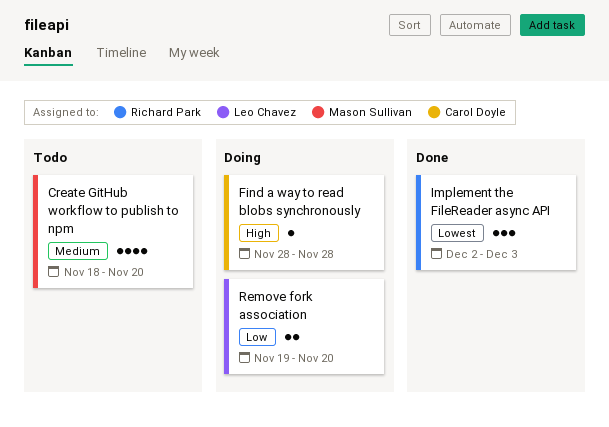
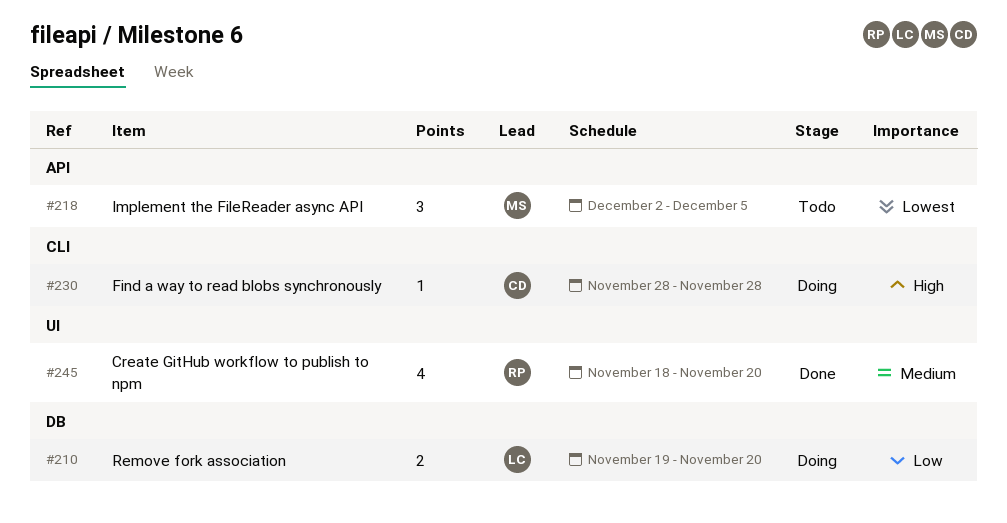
Create GitHub workflow to publish to npm, status: Todo -> Done
Create GitHub workflow to publish to npm, owner: Mason Sullivan -> Richard Park
Implement the FileReader async API, status: Done -> Todo
Implement the FileReader async API, owner: Richard Park -> Mason Sullivan
Implement the FileReader async API, due: Dec 3 -> Dec 5

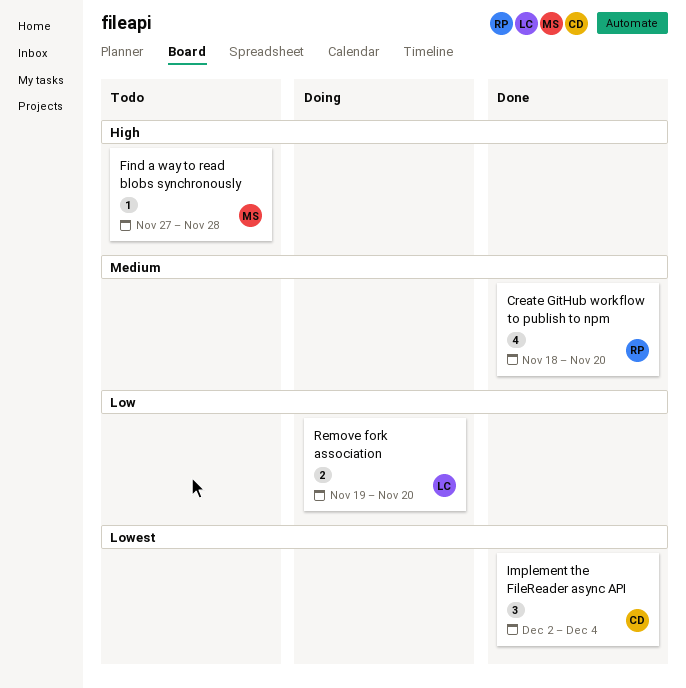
Find a way to read blobs synchronously, status: Doing -> Todo
Find a way to read blobs synchronously, owner: CD -> MS
Find a way to read blobs synchronously, start: Nov 28 -> Nov 27
Implement the FileReader async API, status: Todo -> Done
Implement the FileReader async API, owner: MS -> CD
Implement the FileReader async API, due: Dec 5 -> Dec 4

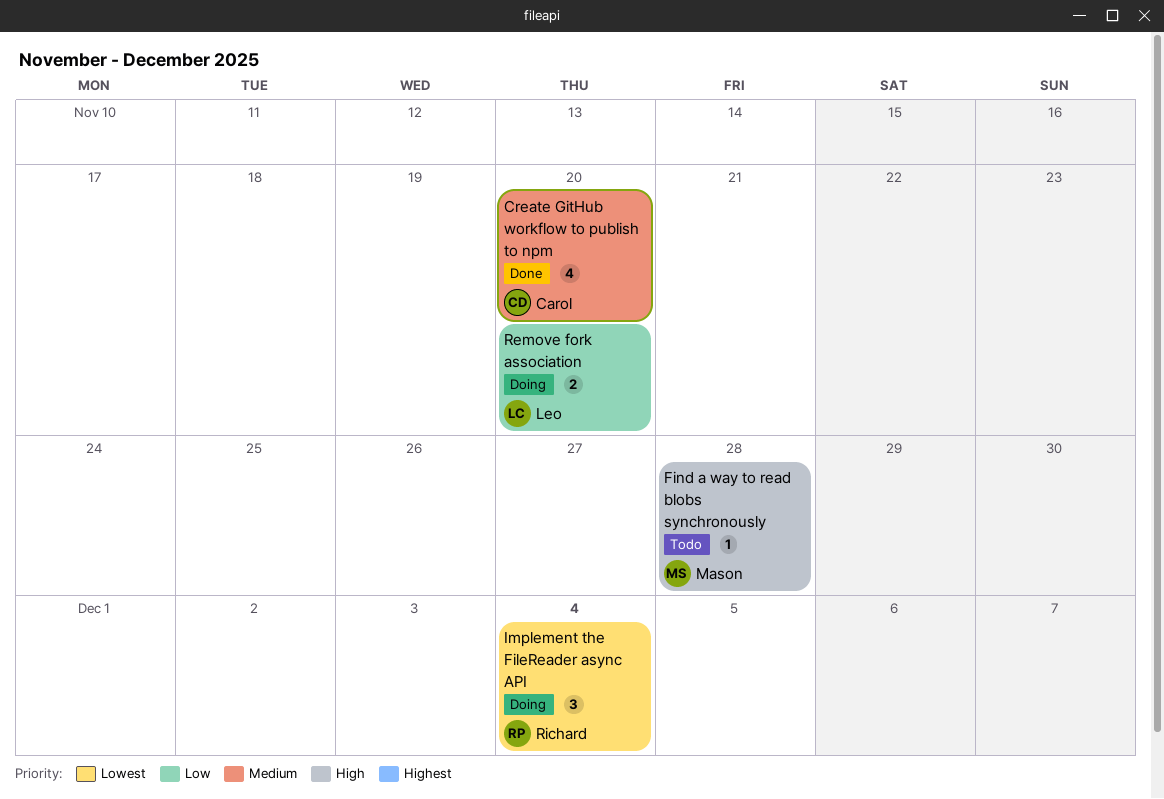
Create GitHub workflow to publish to npm, owner: Richard -> Carol
Implement the FileReader async API, status: Done -> Doing
Implement the FileReader async API, owner: Carol -> Richard

